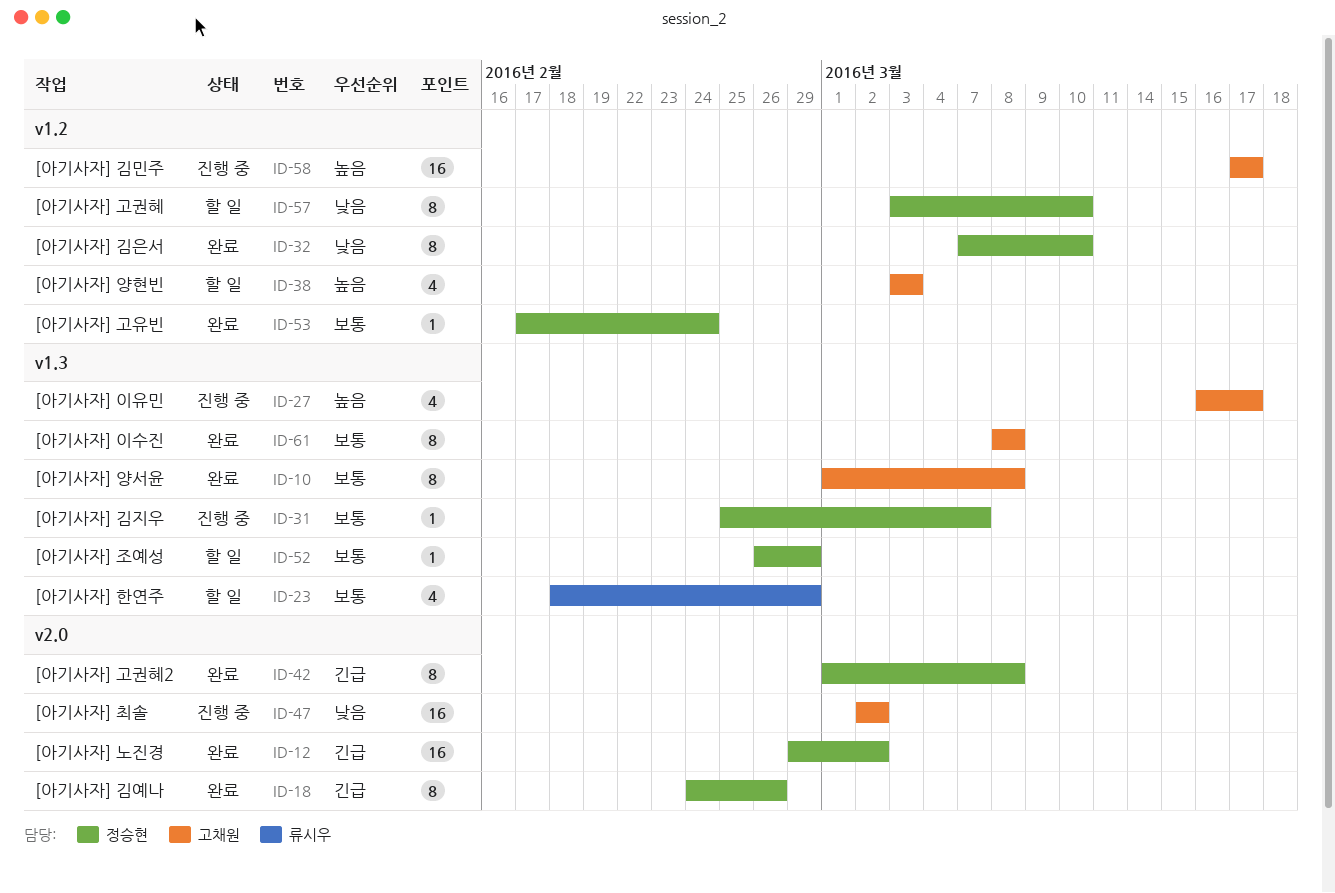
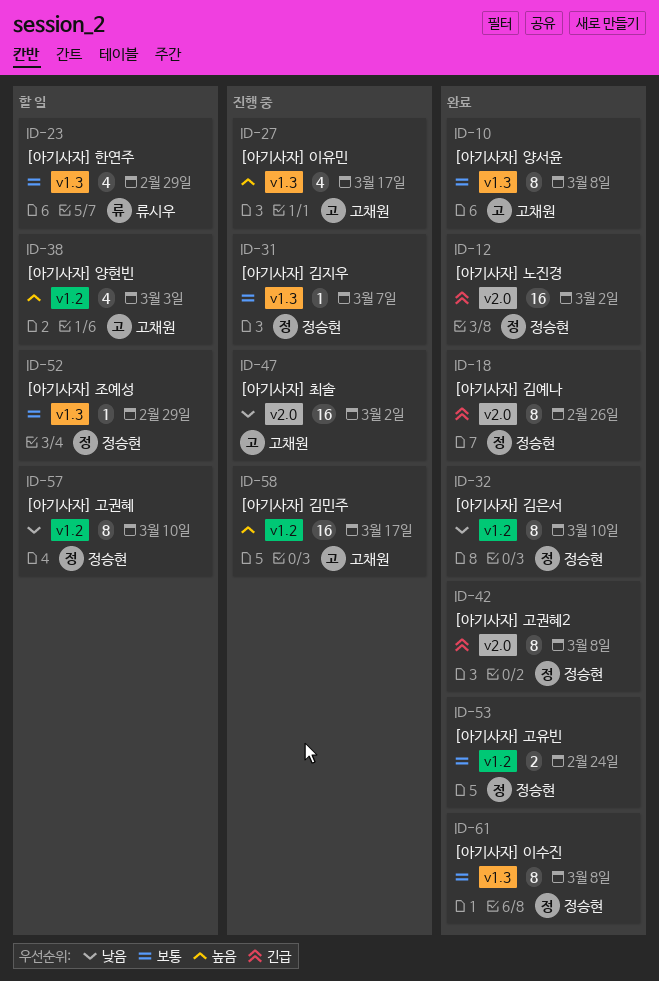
ID-53, estimate: 1 -> 2
ID-61, owner: 고채원 -> 정승현

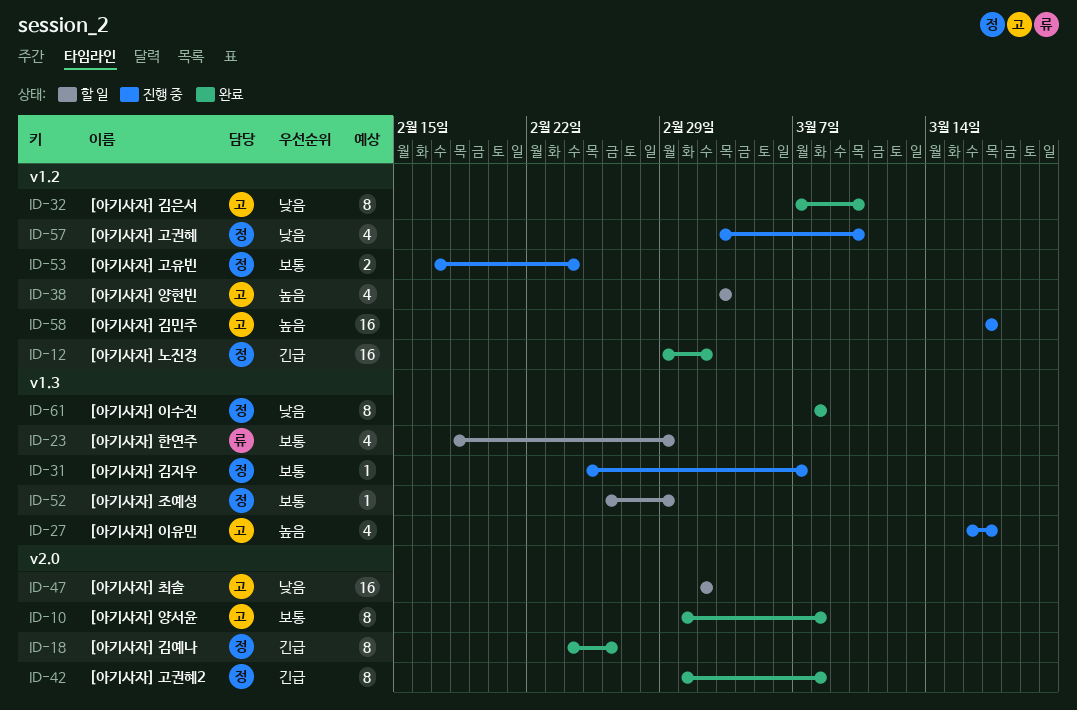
ID-10, label: v1.3 -> v2.0
ID-12, label: v2.0 -> v1.2
ID-32, owner: 정승현 -> 고채원
ID-47, status: 진행 중 -> 할 일
ID-53, status: 완료 -> 진행 중
ID-57, status: 할 일 -> 진행 중
ID-57, estimate: 8 -> 4
ID-61, priority: 보통 -> 낮음

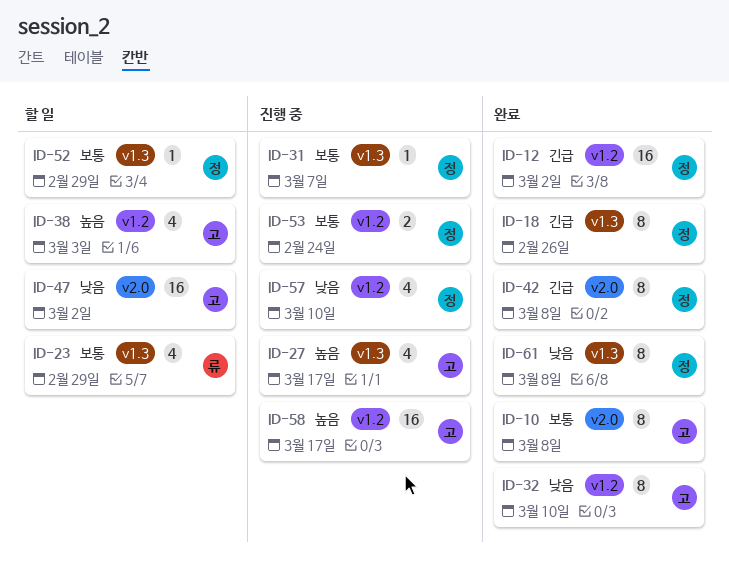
ID-18, label: v2.0 -> v1.3

